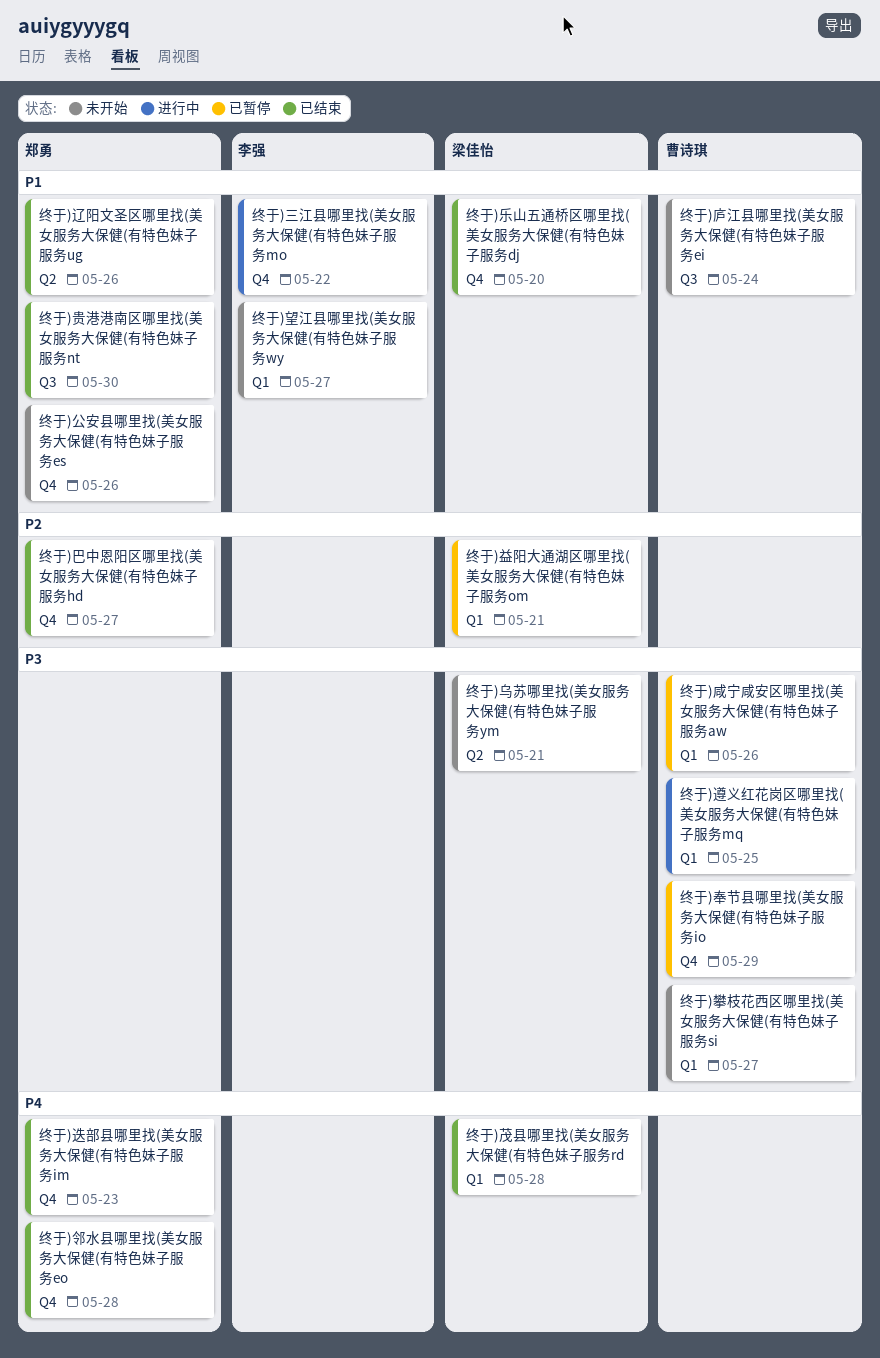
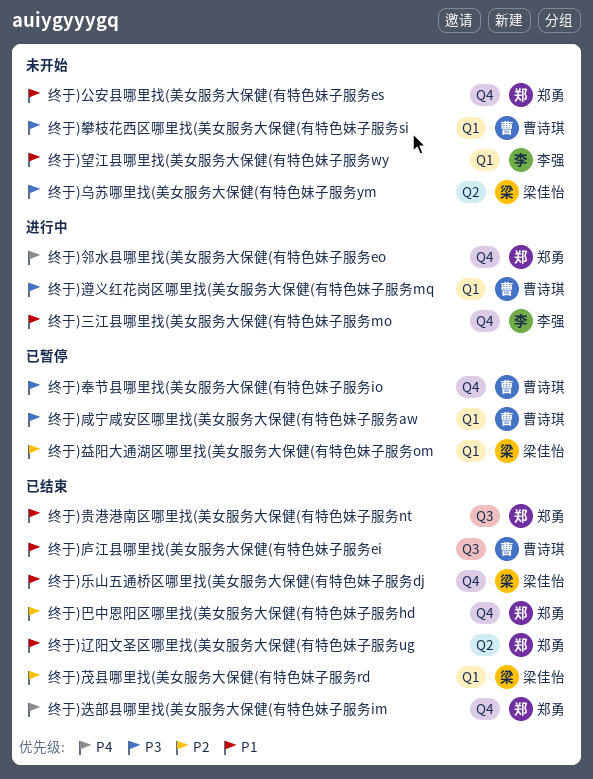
终于)庐江县哪里找(美女服务大保健(有特色妹子服务ei, status: 未开始 -> 已结束
终于)茂县哪里找(美女服务大保健(有特色妹子服务rd, priority: P4 -> P2
终于)邻水县哪里找(美女服务大保健(有特色妹子服务eo, status: 已结束 -> 进行中

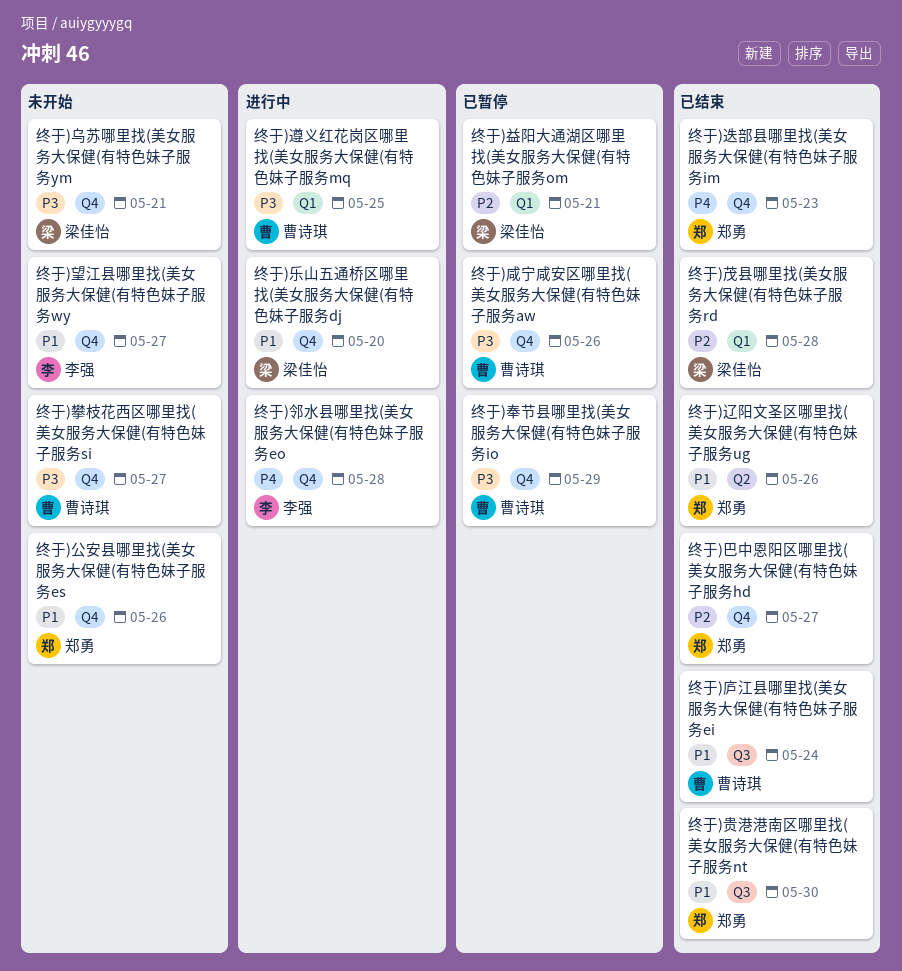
终于)三江县哪里找(美女服务大保健(有特色妹子服务mo: present -> none
终于)乌苏哪里找(美女服务大保健(有特色妹子服务ym, label: Q2 -> Q4
终于)乐山五通桥区哪里找(美女服务大保健(有特色妹子服务dj, status: 已结束 -> 进行中
终于)咸宁咸安区哪里找(美女服务大保健(有特色妹子服务aw, label: Q1 -> Q4
终于)攀枝花西区哪里找(美女服务大保健(有特色妹子服务si, label: Q1 -> Q4
终于)望江县哪里找(美女服务大保健(有特色妹子服务wy, label: Q1 -> Q4
终于)邻水县哪里找(美女服务大保健(有特色妹子服务eo, owner: 郑勇 -> 李强

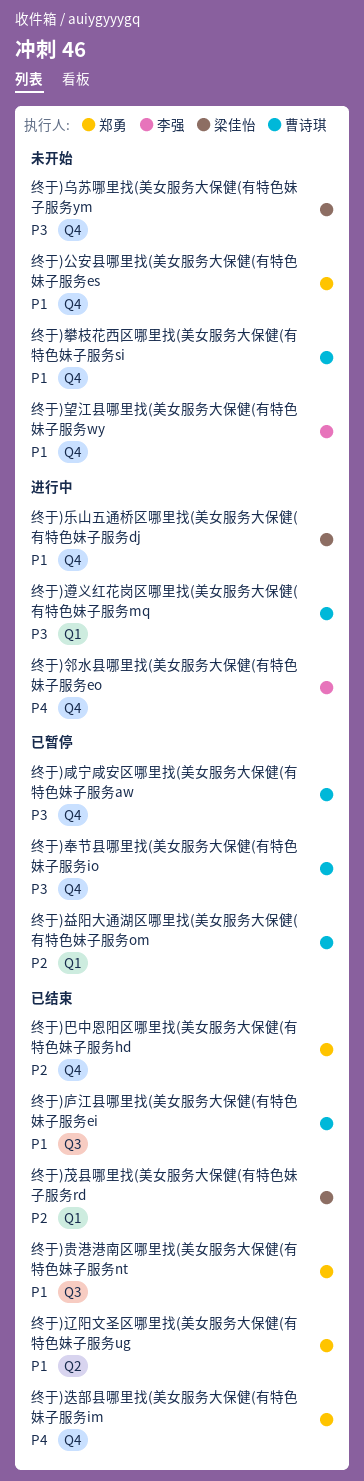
终于)攀枝花西区哪里找(美女服务大保健(有特色妹子服务si, priority: P3 -> P1
终于)益阳大通湖区哪里找(美女服务大保健(有特色妹子服务om, owner: 梁佳怡 -> 曹诗琪

